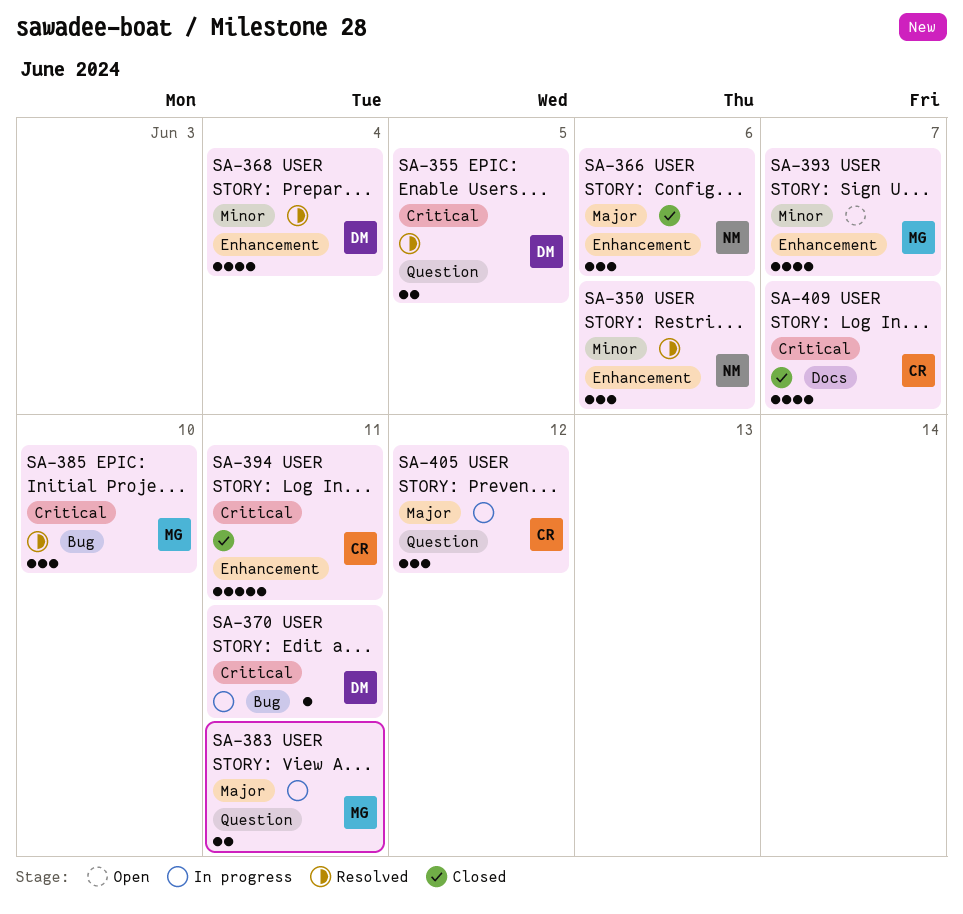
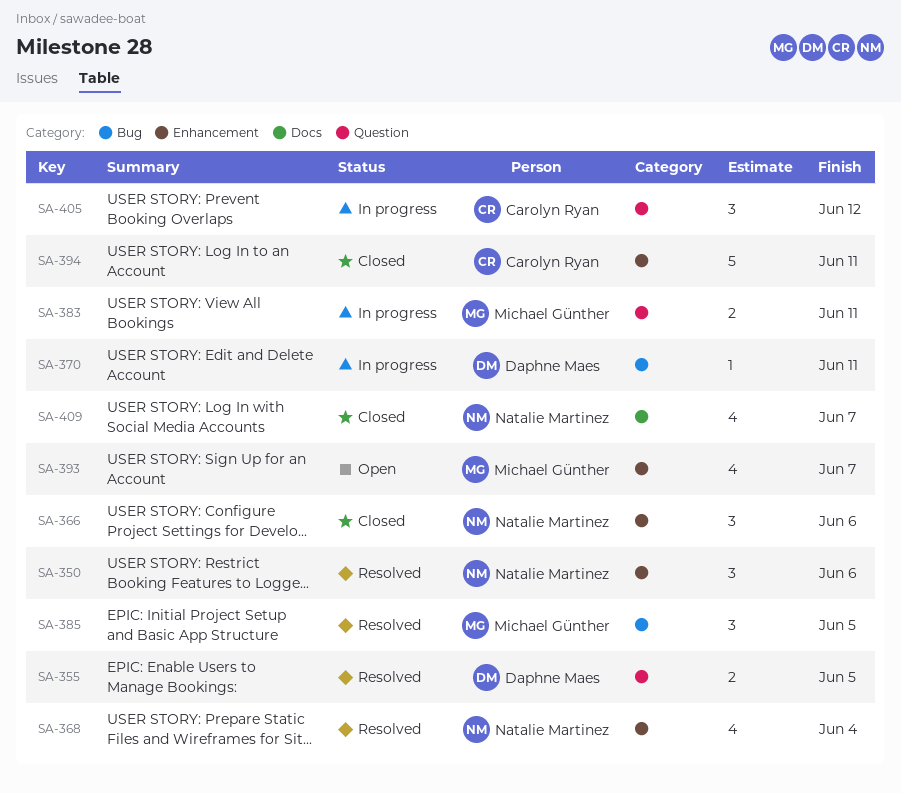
SA-368, owner: Daphne Maes -> Natalie Martinez
SA-385, due: Jun 10 -> Jun 5
SA-409, owner: Carolyn Ryan -> Natalie Martinez

